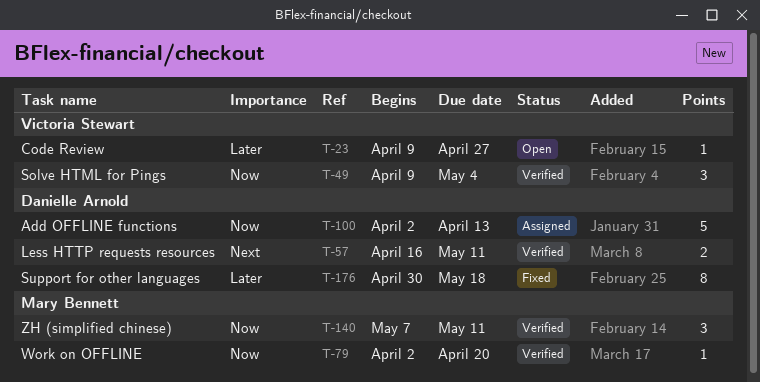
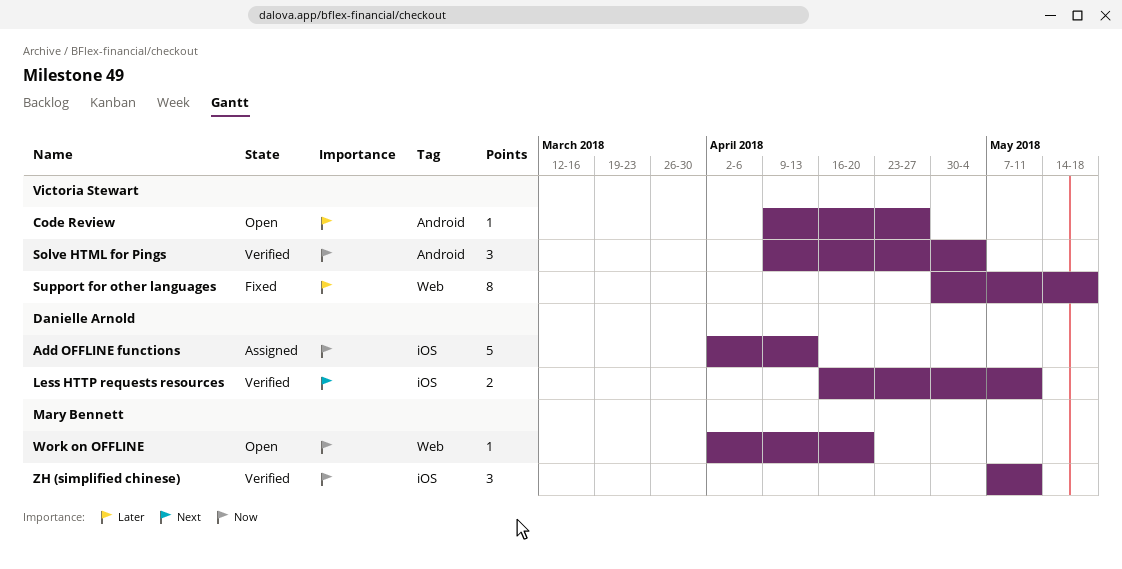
Support for other languages, owner: Danielle Arnold -> Victoria Stewart
Work on OFFLINE, status: Verified -> Open

